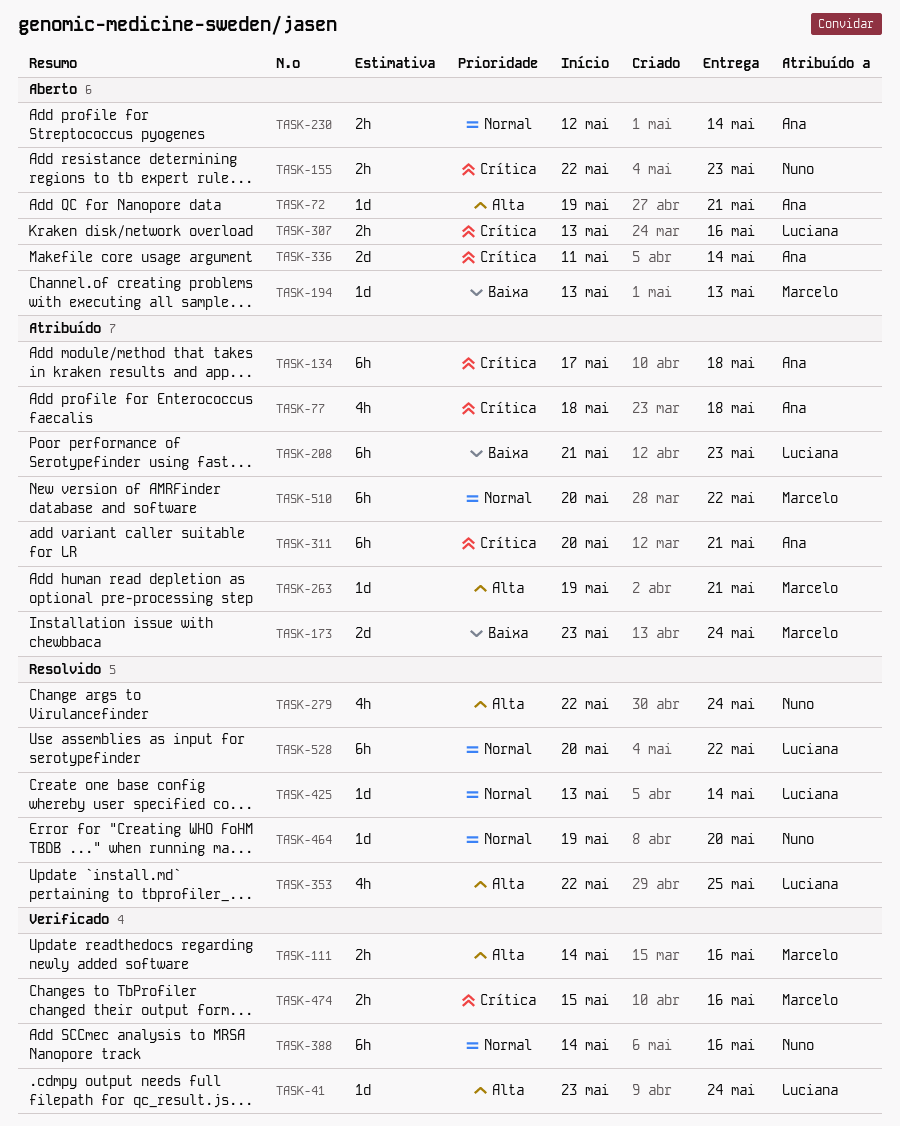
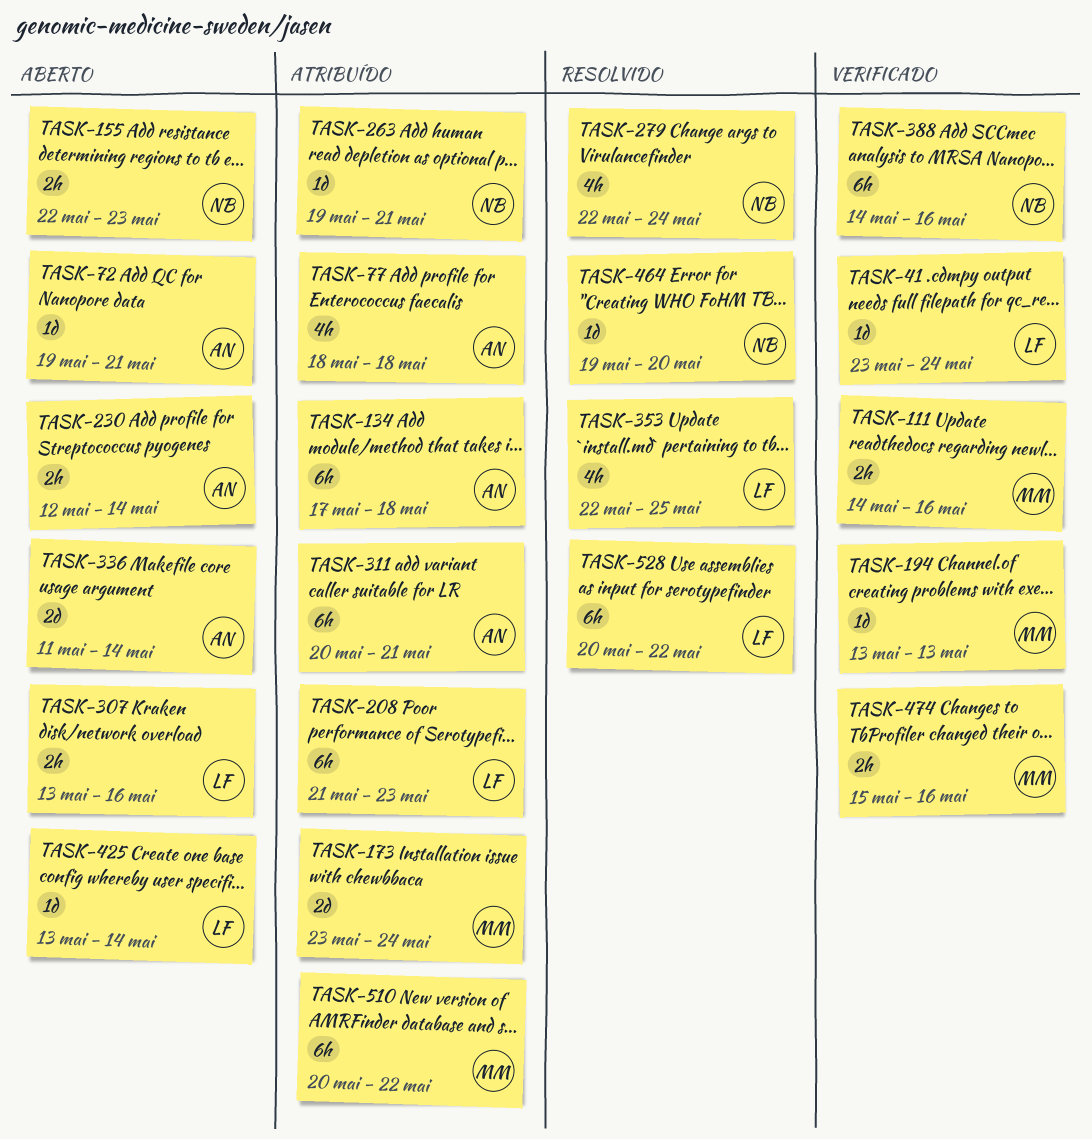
TASK-194, status: Aberto -> Verificado
TASK-263, owner: Marcelo -> Nuno
TASK-425, status: Resolvido -> Aberto

